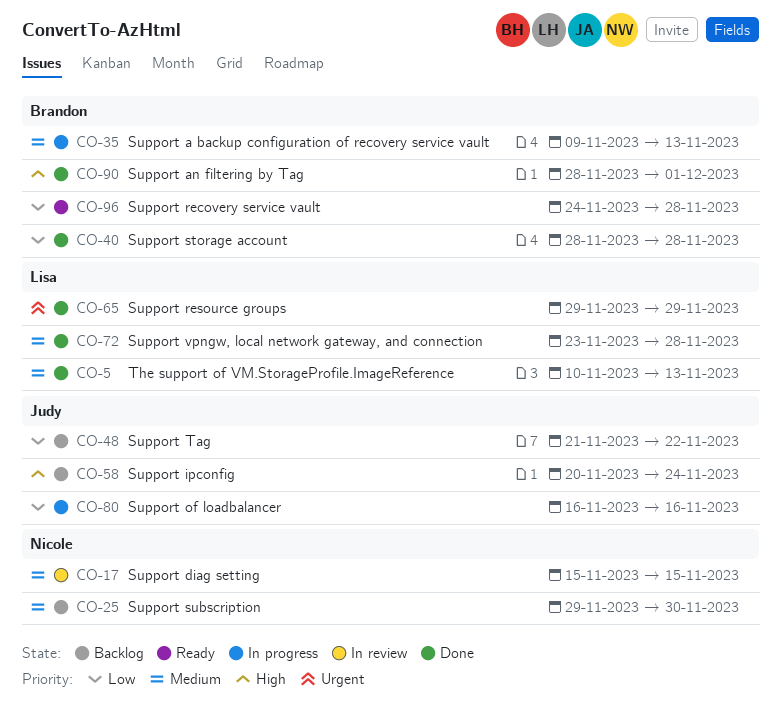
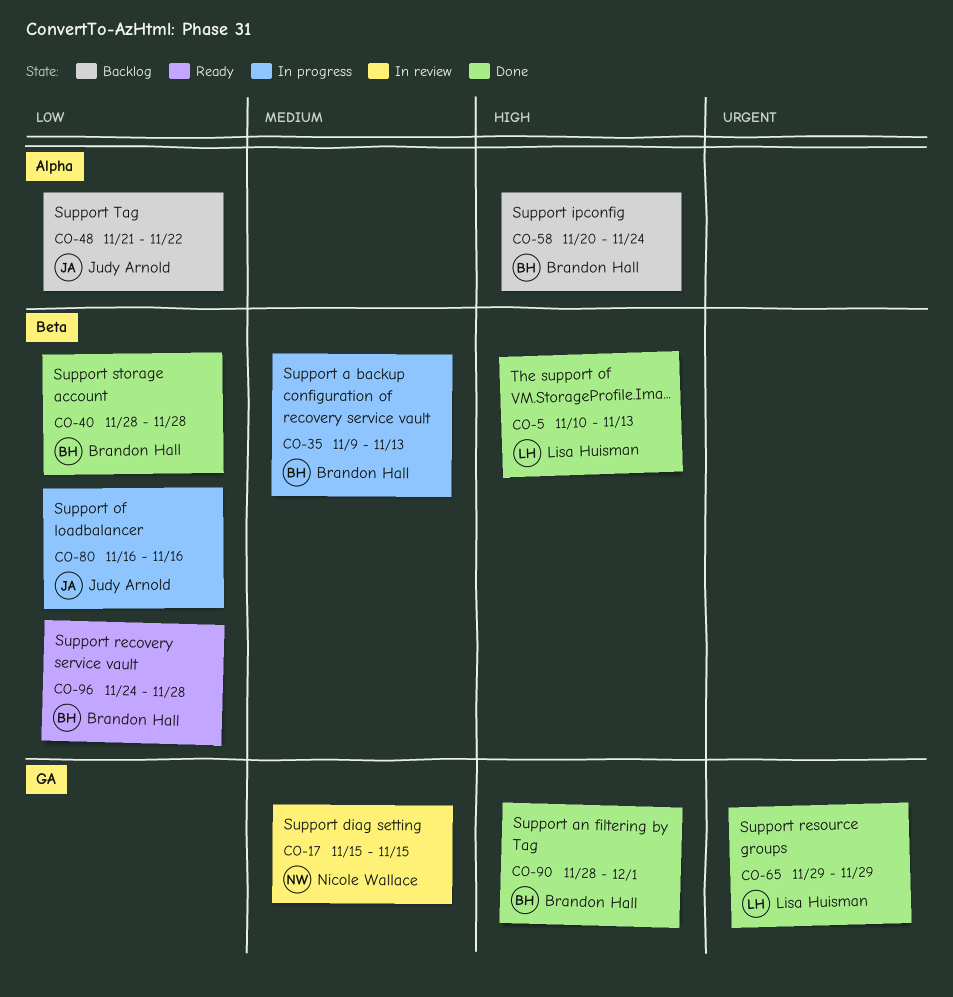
CO-5, priority: Medium -> High
CO-25: present -> none
CO-58, owner: Judy Arnold -> Brandon Hall
CO-72: present -> none

